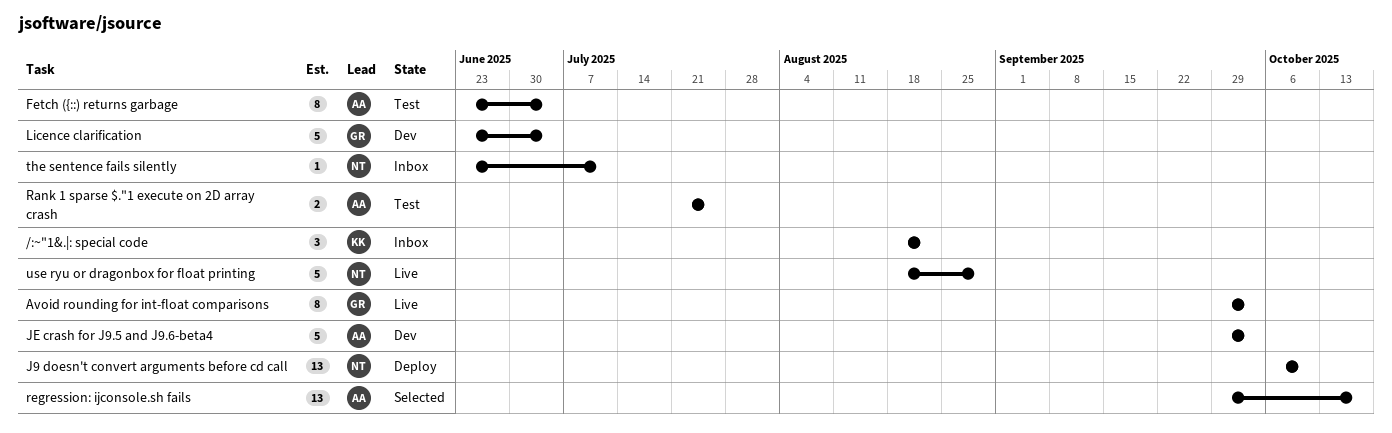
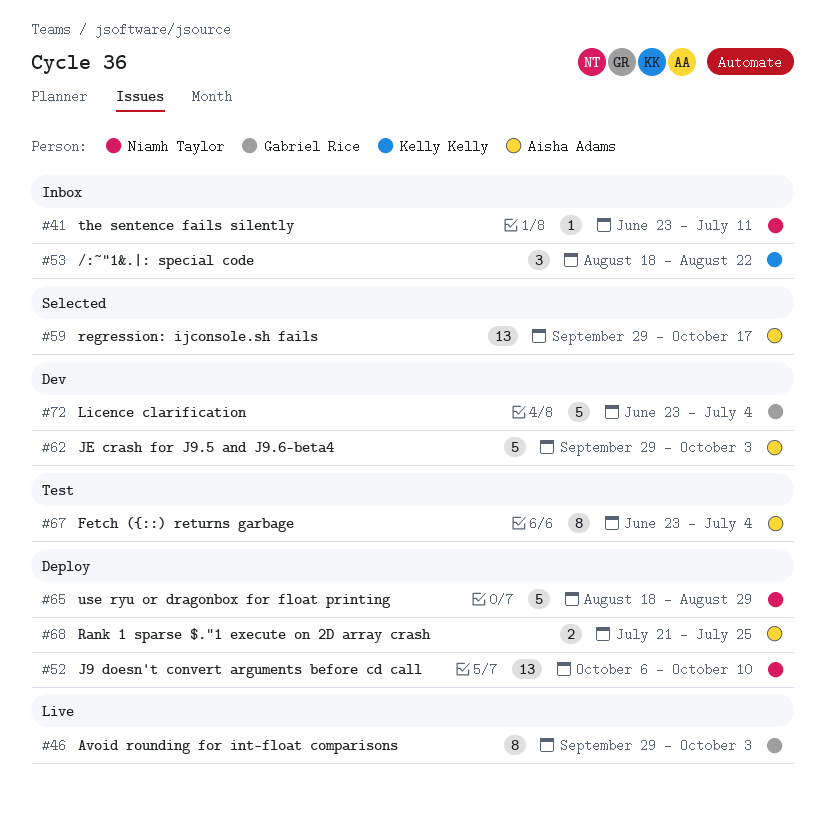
Rank 1 sparse $."1 execute on 2D array crash, status: Test -> Deploy
use ryu or dragonbox for float printing, status: Live -> Deploy

